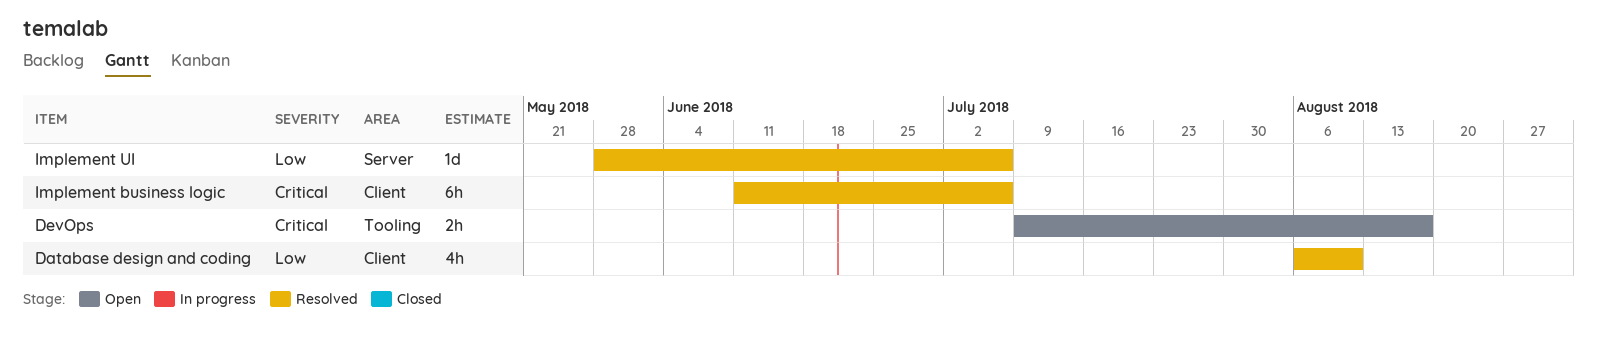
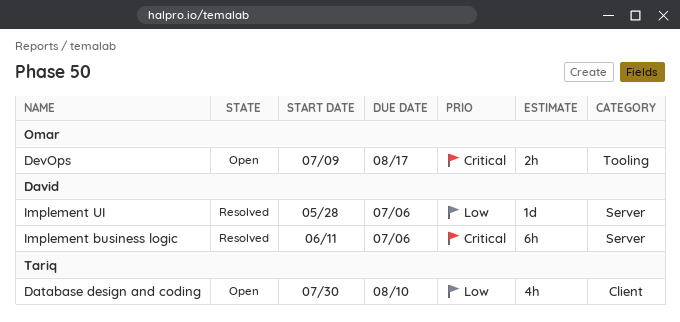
Database design and coding, status: Resolved -> Open
Database design and coding, start: Aug 6 -> Jul 30
Implement business logic, label: Client -> Server

